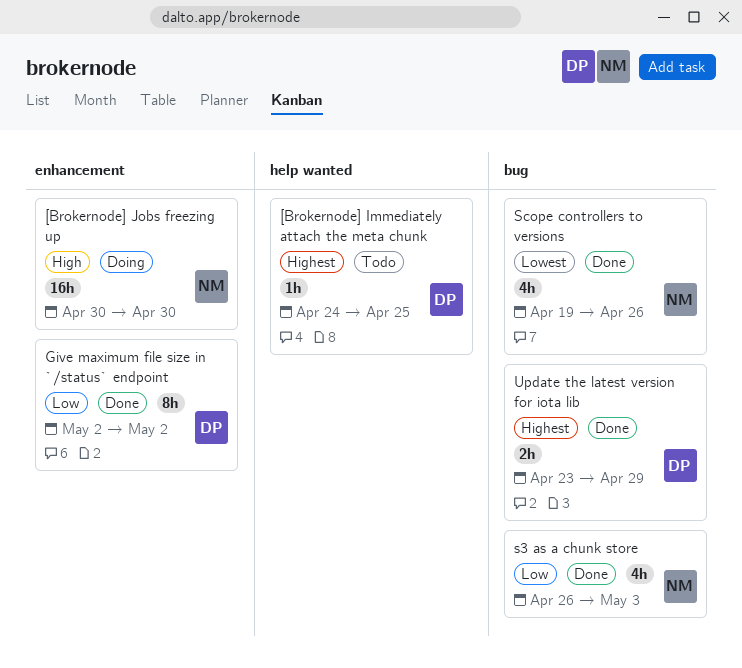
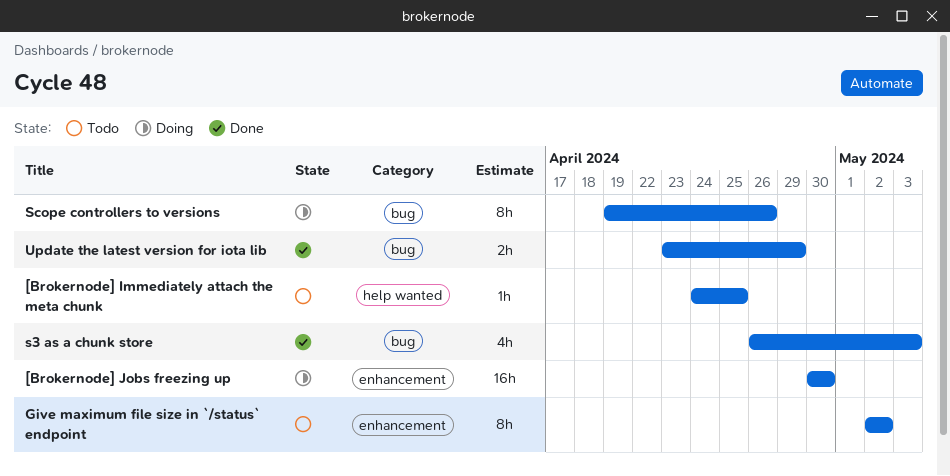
Give maximum file size in `/status` endpoint, status: Done -> Todo
Scope controllers to versions, status: Done -> Doing
Scope controllers to versions, estimate: 4h -> 8h

